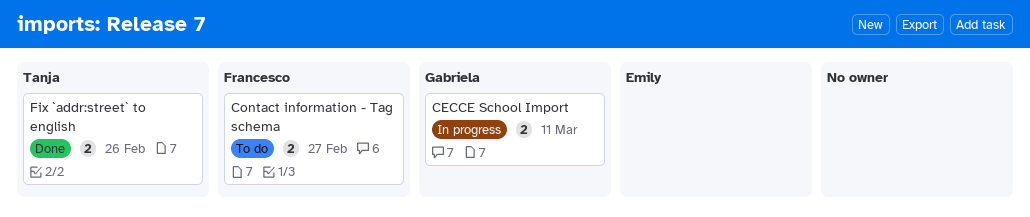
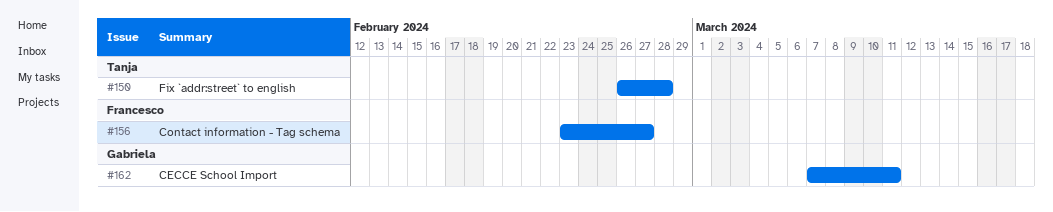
Fix `addr:street` to english, due: Feb 26 -> Feb 28

